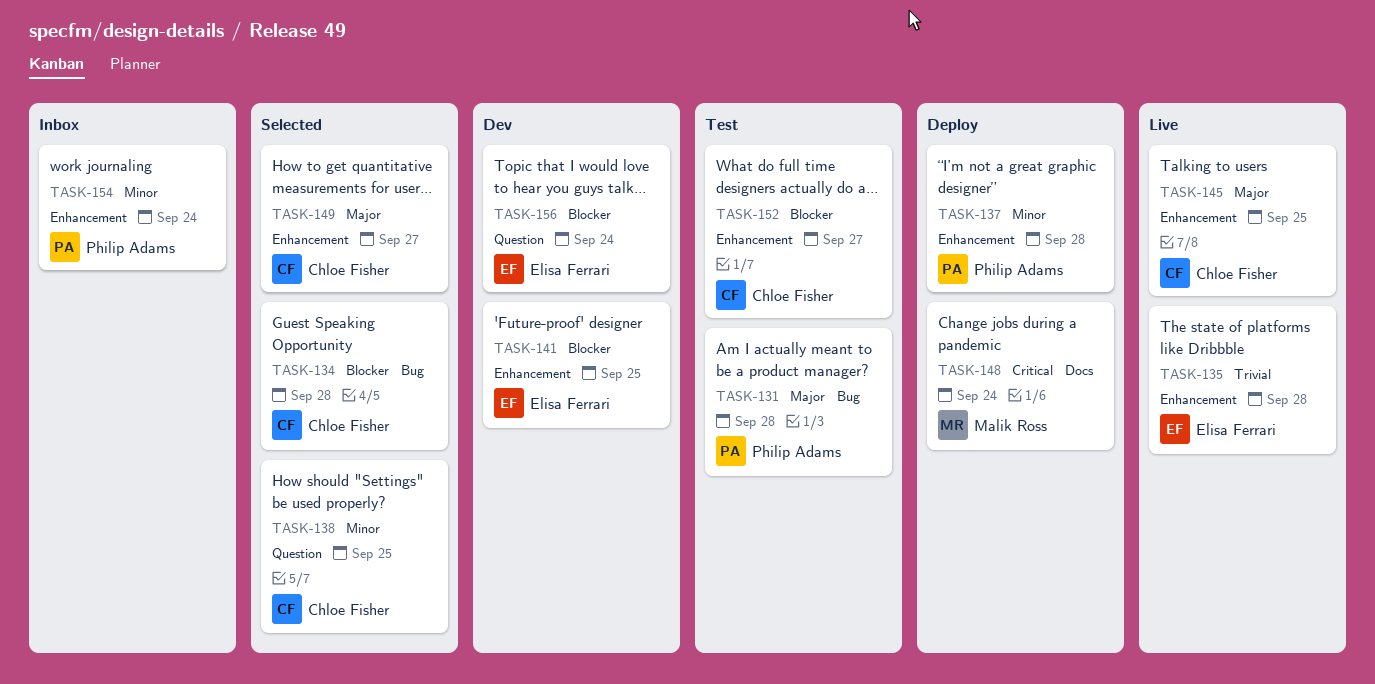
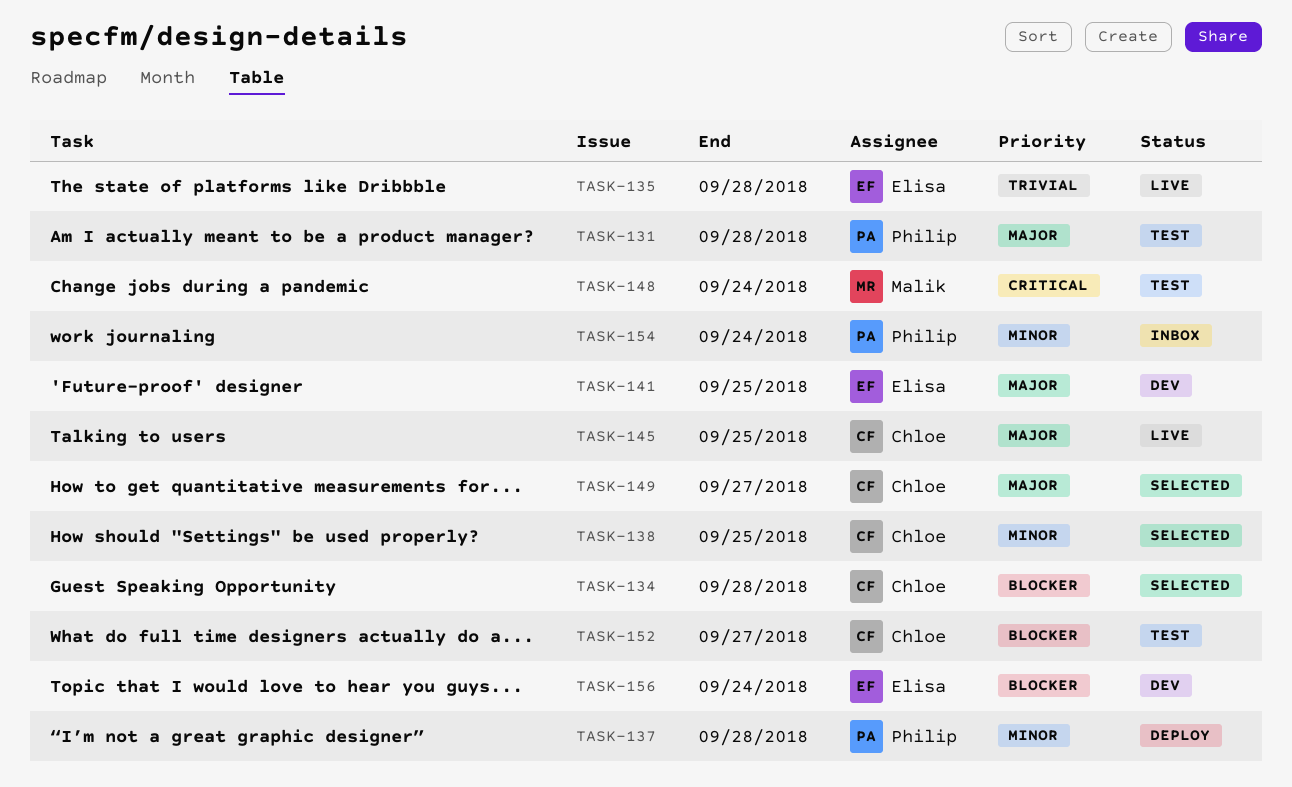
TASK-141, priority: Blocker -> Major
TASK-148, status: Deploy -> Test

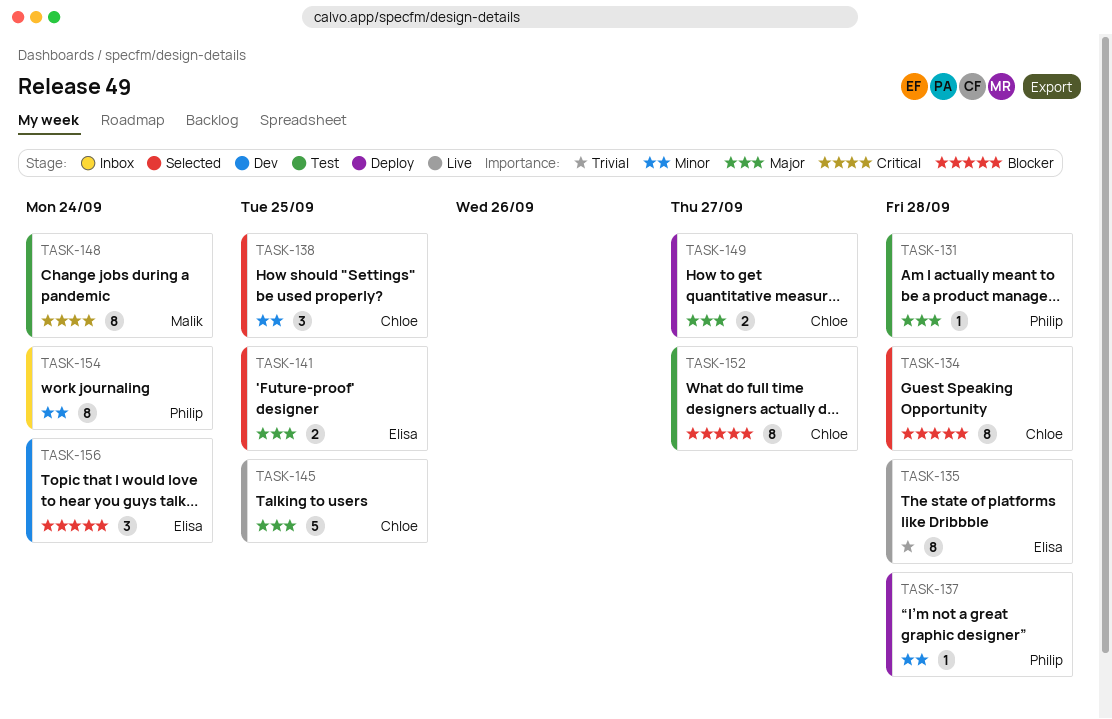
TASK-141, status: Dev -> Selected
TASK-149, status: Selected -> Deploy

